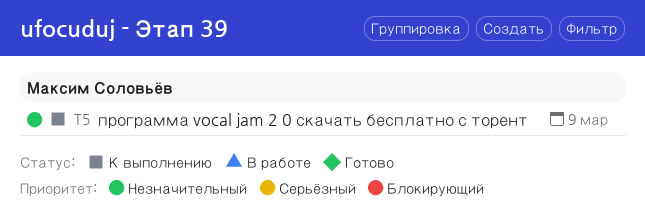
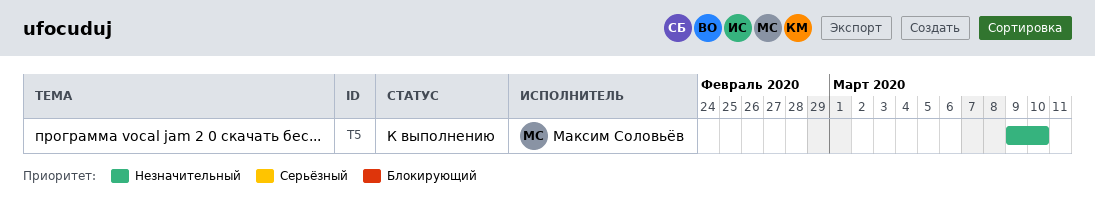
T5, due: Mar 9 -> Mar 10

